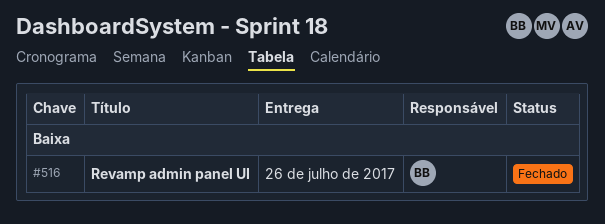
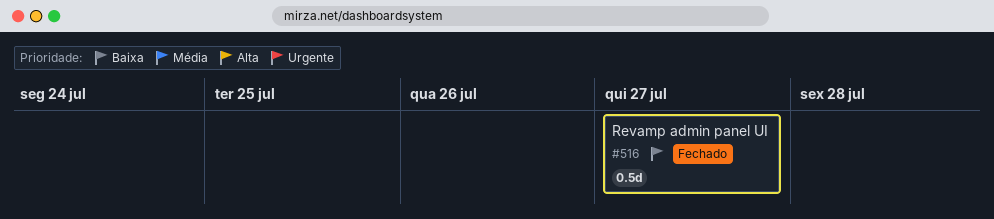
#516, due: Jul 26 -> Jul 27

